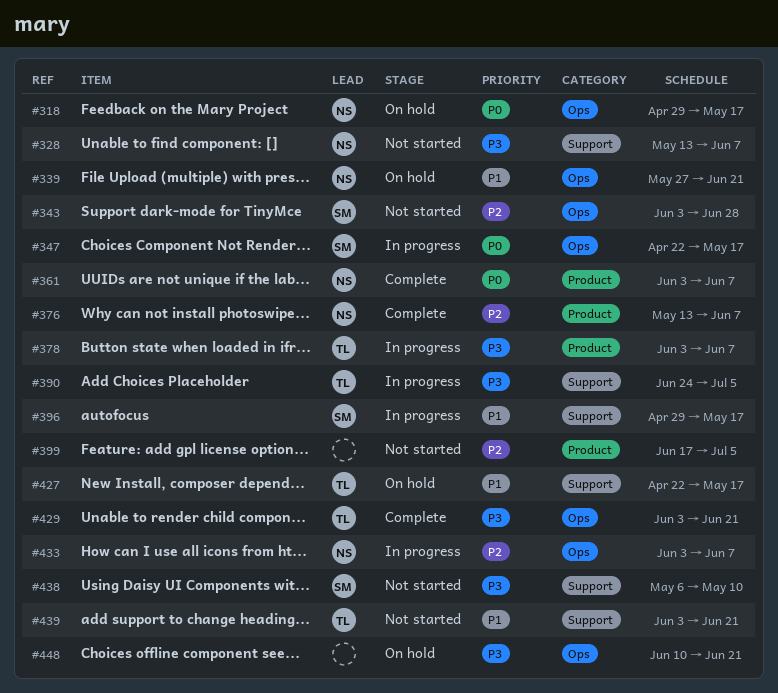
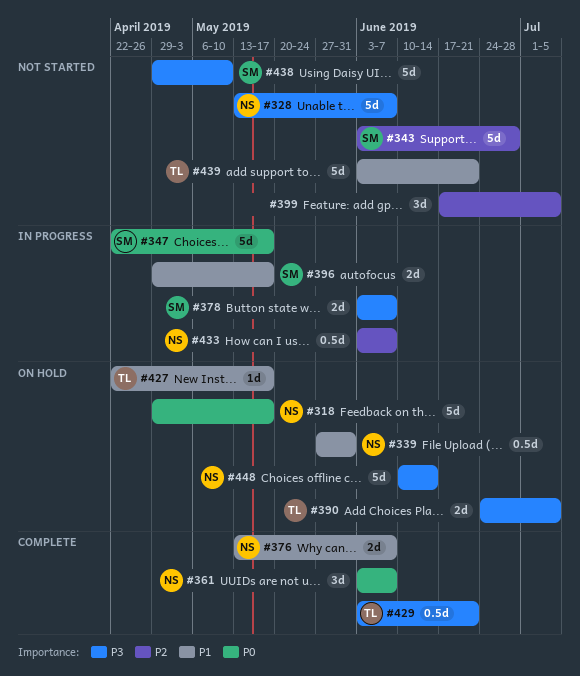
#339, due: Jun 21 -> May 31
#376, priority: P2 -> P1
#378, owner: TL -> SM
#390, status: In progress -> On hold
#438, start: May 6 -> Apr 29
#448, owner: none -> NS
#448, due: Jun 21 -> Jun 14

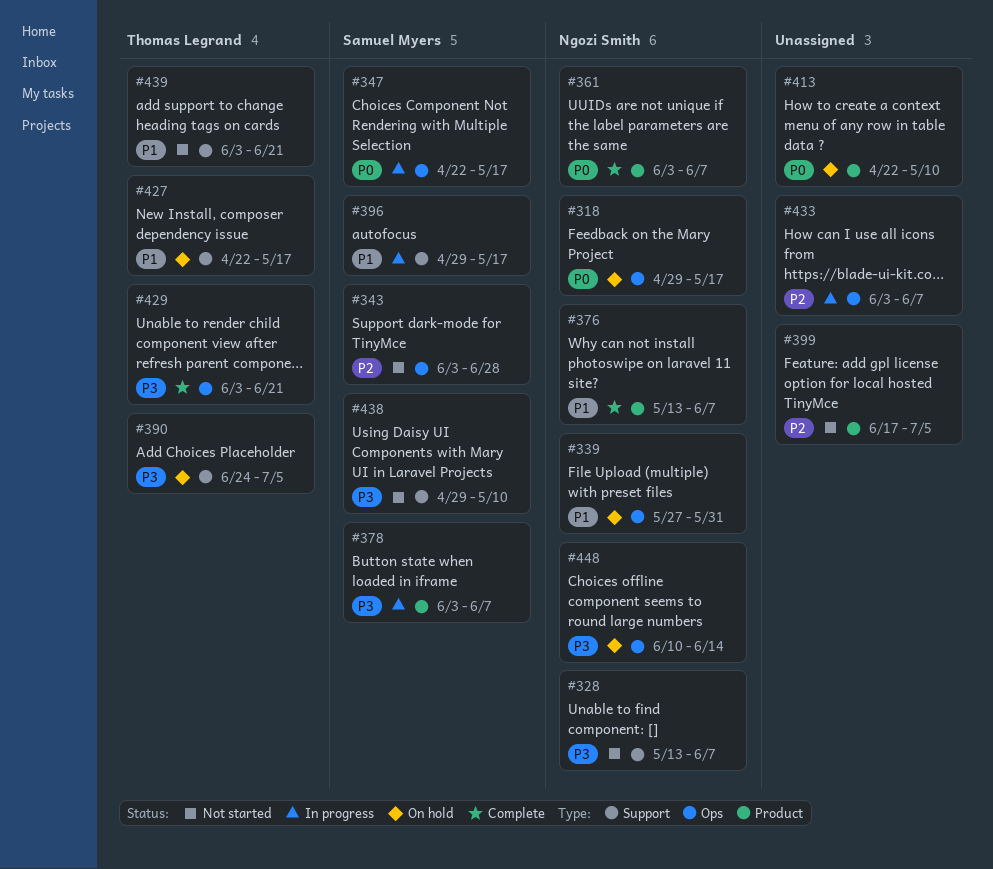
#413: none -> present
#433, owner: Ngozi Smith -> none

